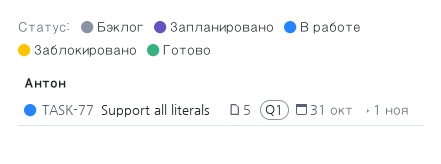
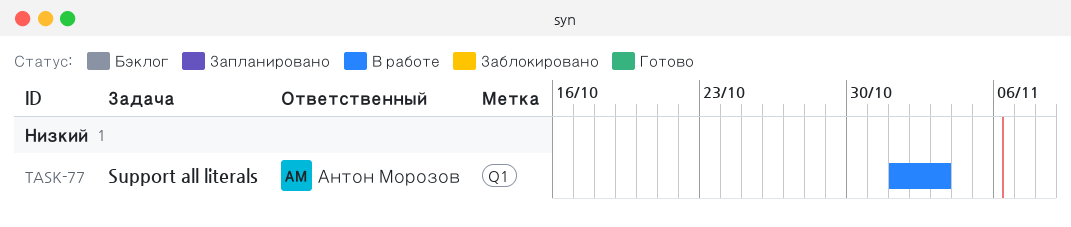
TASK-77, start: Oct 31 -> Nov 1
TASK-77, due: Nov 1 -> Nov 3

